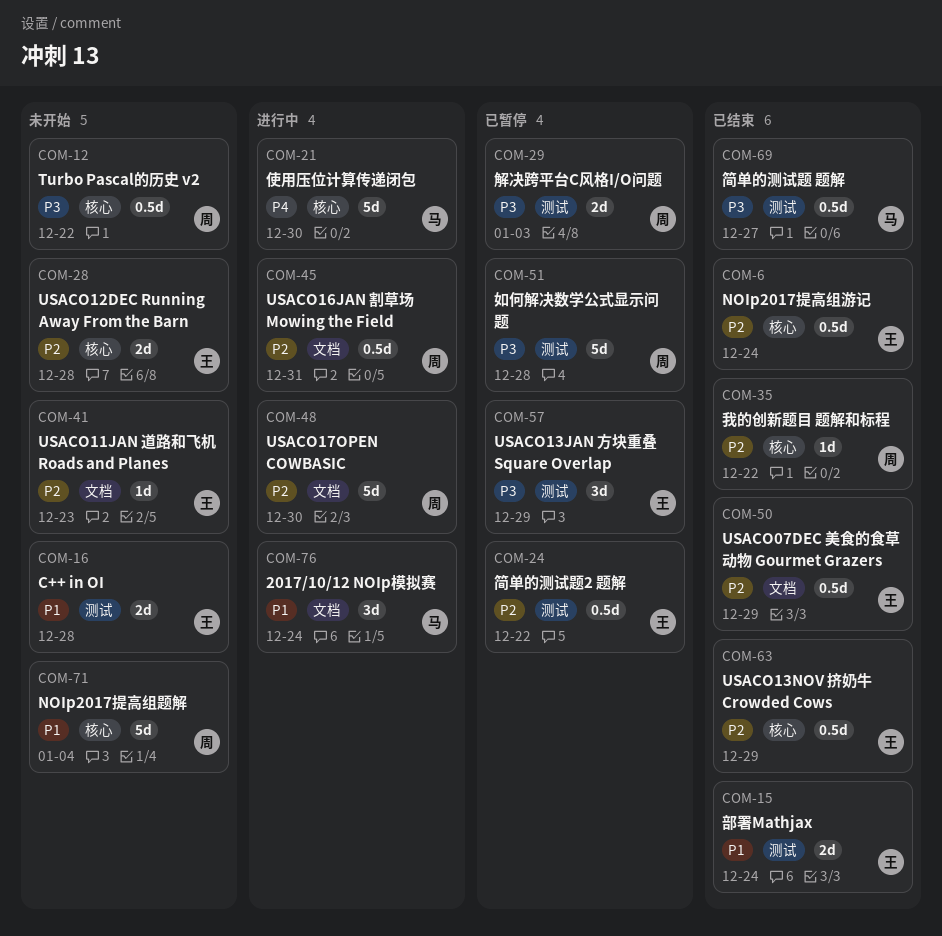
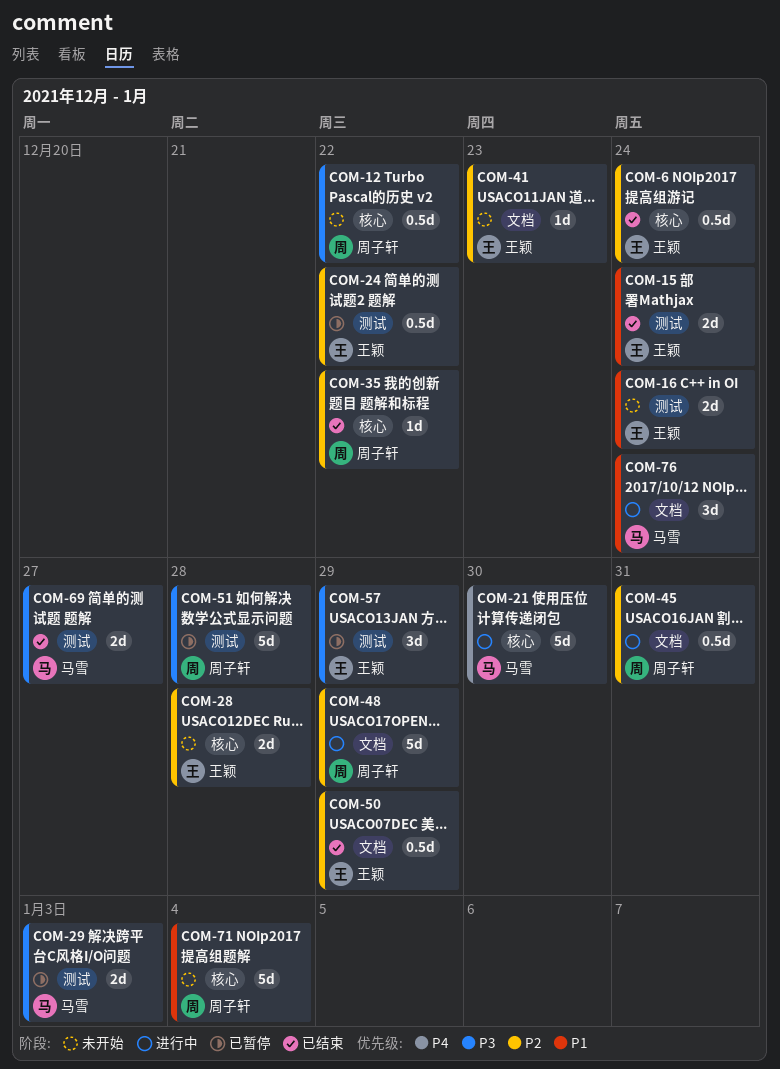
COM-16, due: Dec 28 -> Dec 24
COM-29, owner: 周子轩 -> 马雪
COM-48, due: Dec 30 -> Dec 29
COM-63: present -> none
COM-69, estimate: 0.5d -> 2d

